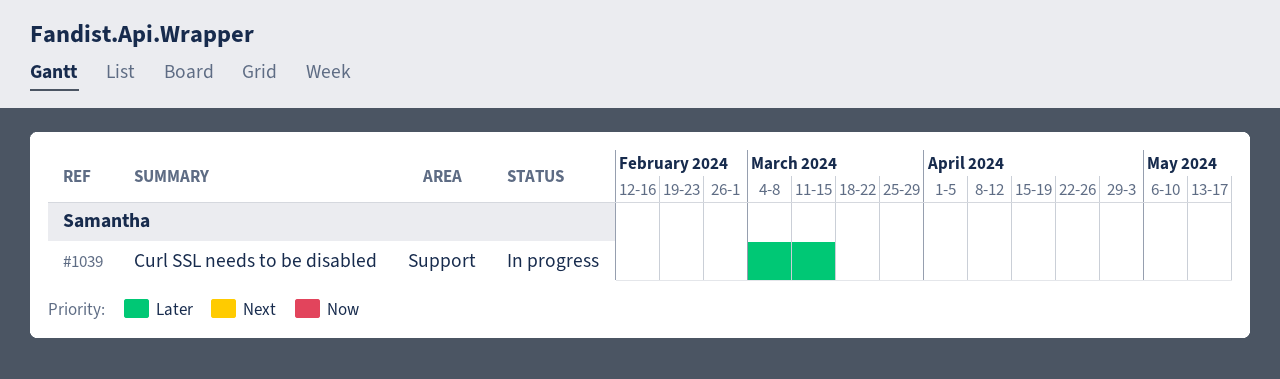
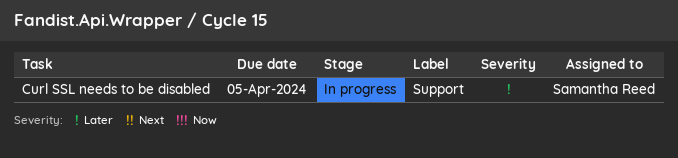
Curl SSL needs to be disabled, due: Mar 15 -> Apr 5

